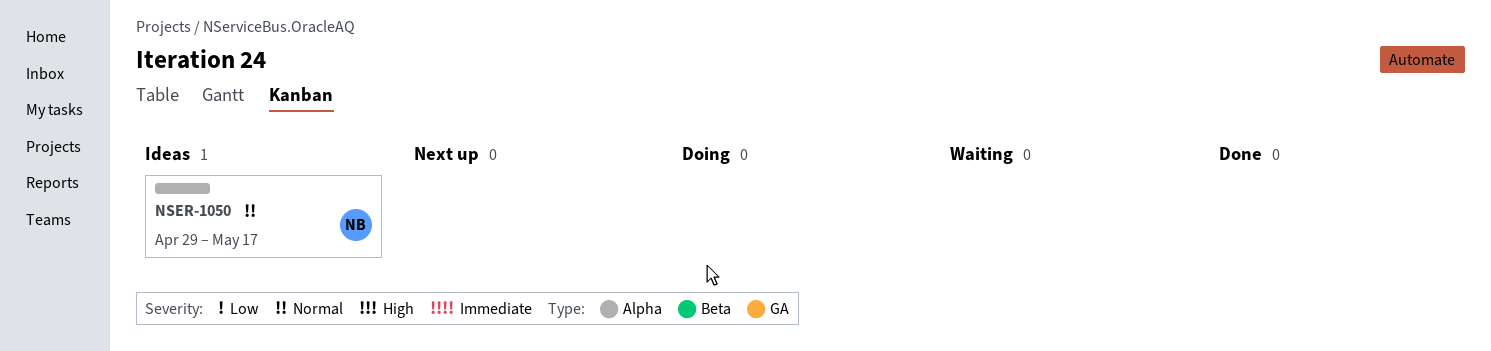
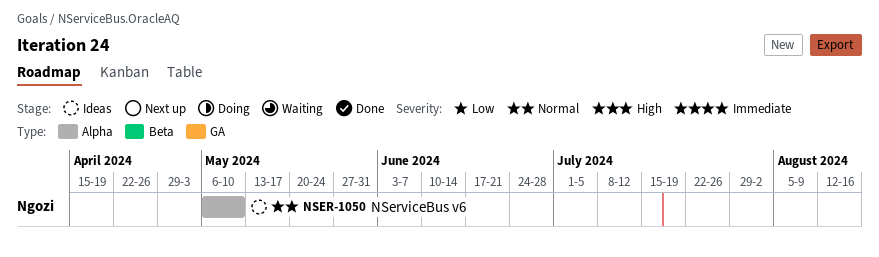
NSER-1050, start: Apr 29 -> May 6
NSER-1050, due: May 17 -> May 10

